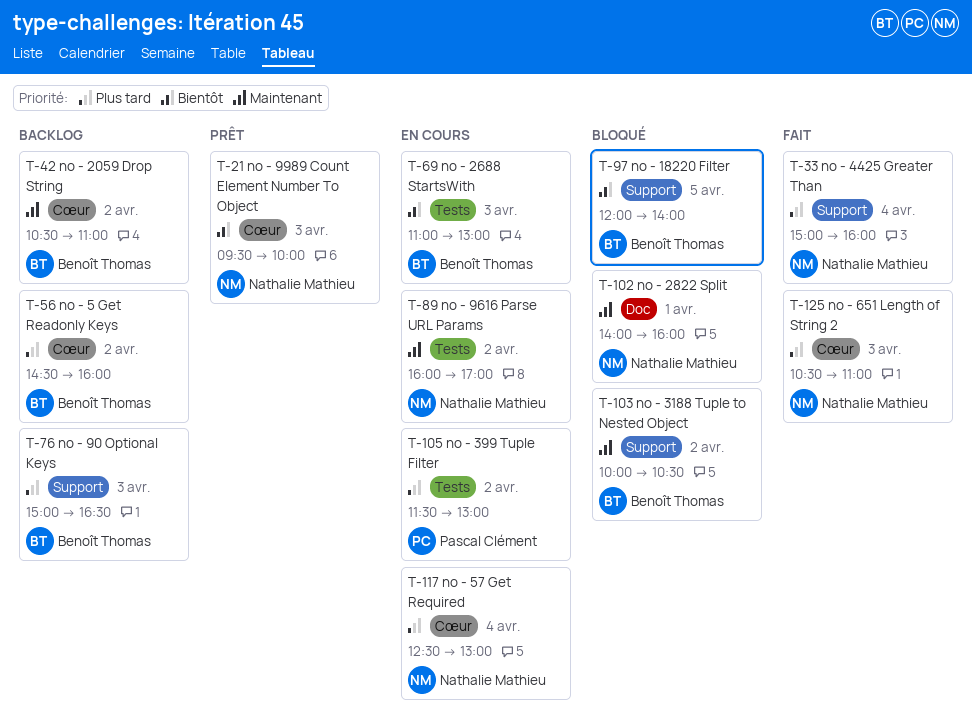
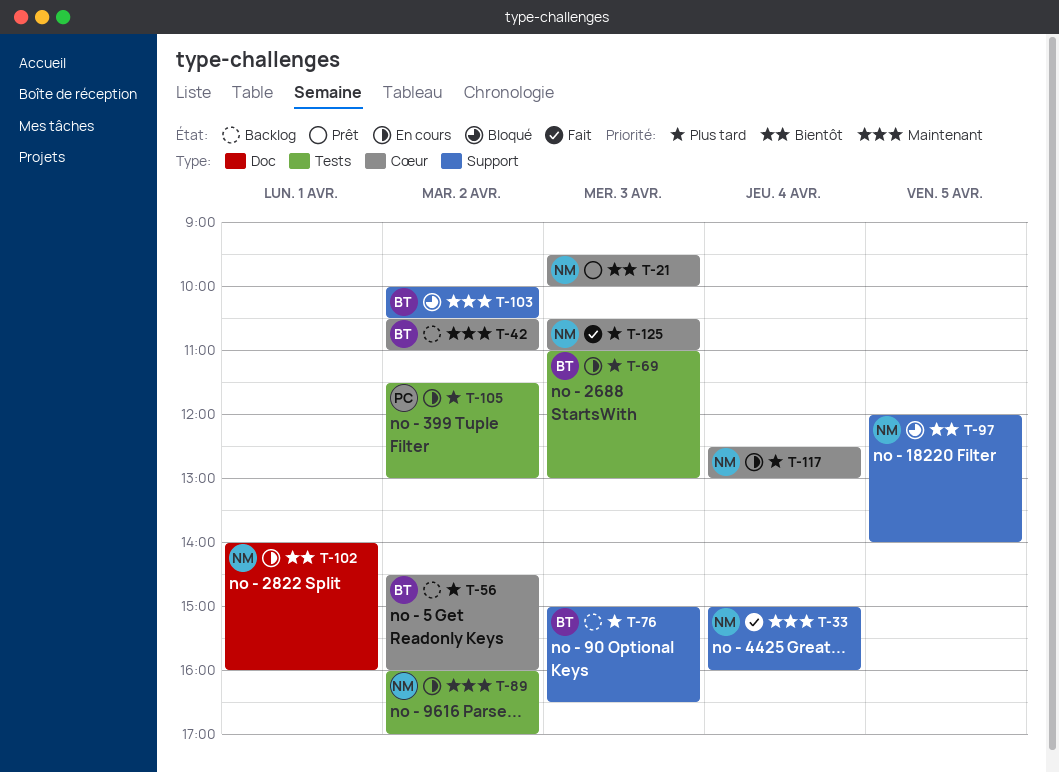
T-33, priority: Plus tard -> Maintenant
T-69, priority: Bientôt -> Plus tard
T-97, owner: Benoît Thomas -> Nathalie Mathieu
T-102, status: Bloqué -> En cours
T-102, priority: Maintenant -> Bientôt

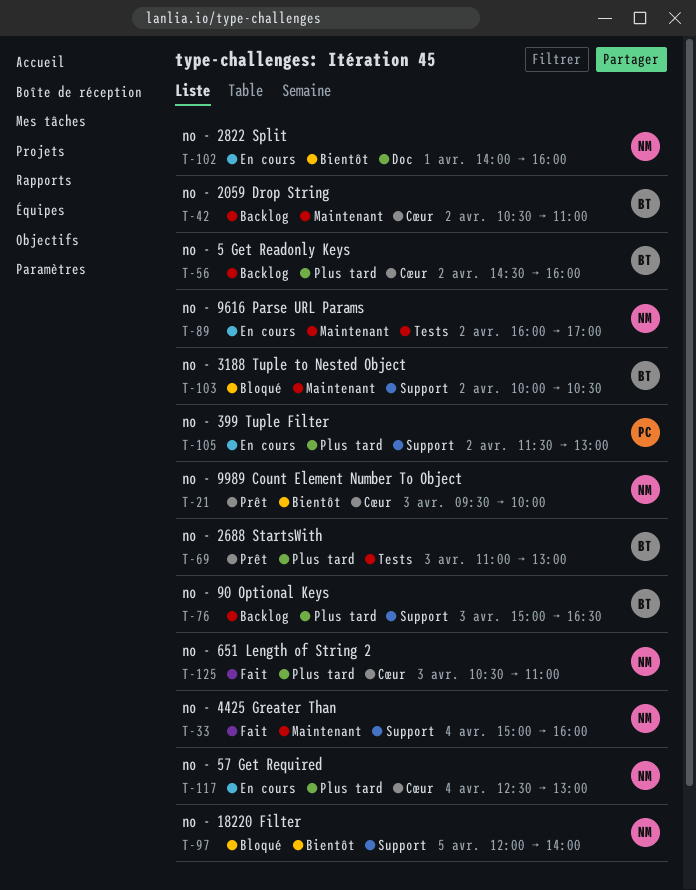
T-69, status: En cours -> Prêt
T-105, label: Tests -> Support

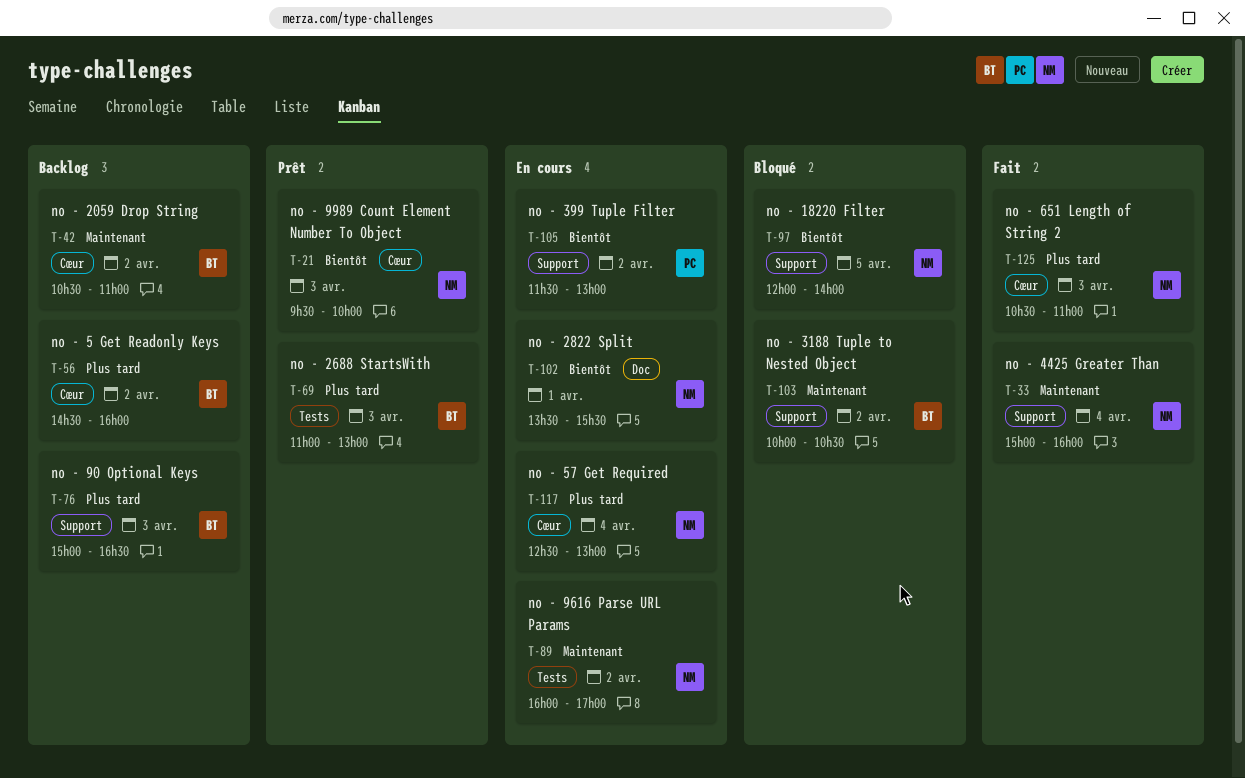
T-102, begins: 14:00 -> 13:30
T-102, ends: 16:00 -> 15:30
T-105, priority: Plus tard -> Bientôt

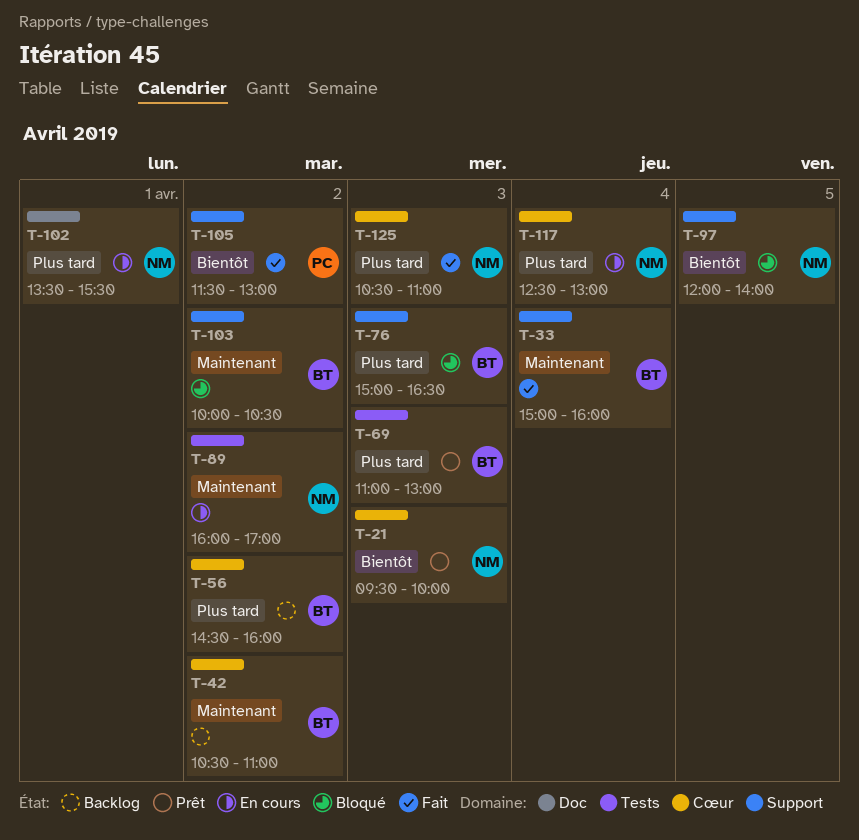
T-33, owner: NM -> BT
T-76, status: Backlog -> Bloqué
T-102, priority: Bientôt -> Plus tard
T-105, status: En cours -> Fait

